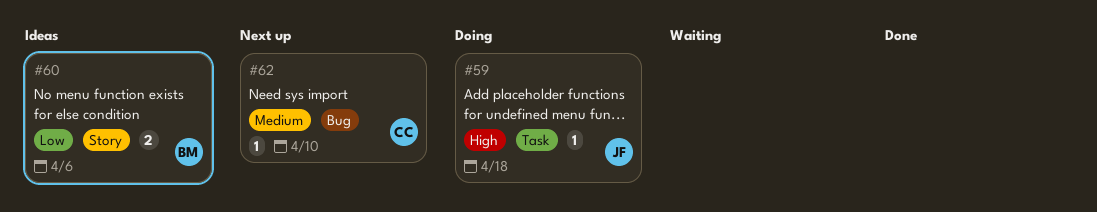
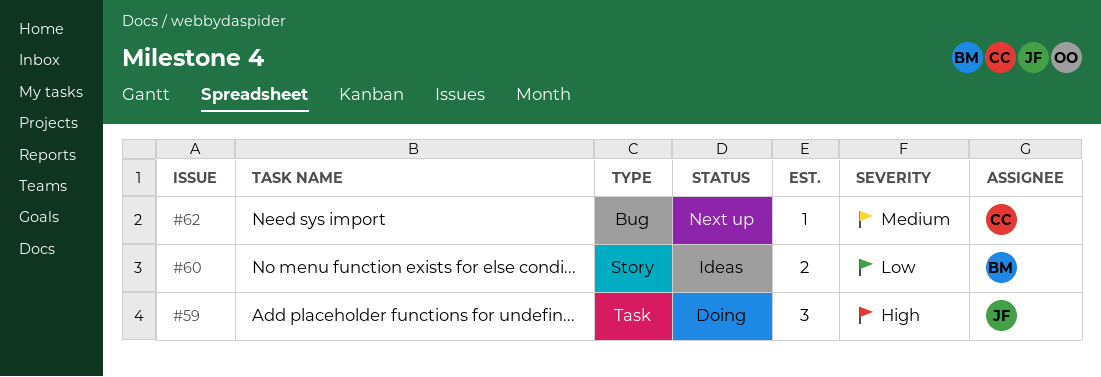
#59, estimate: 1 -> 3

